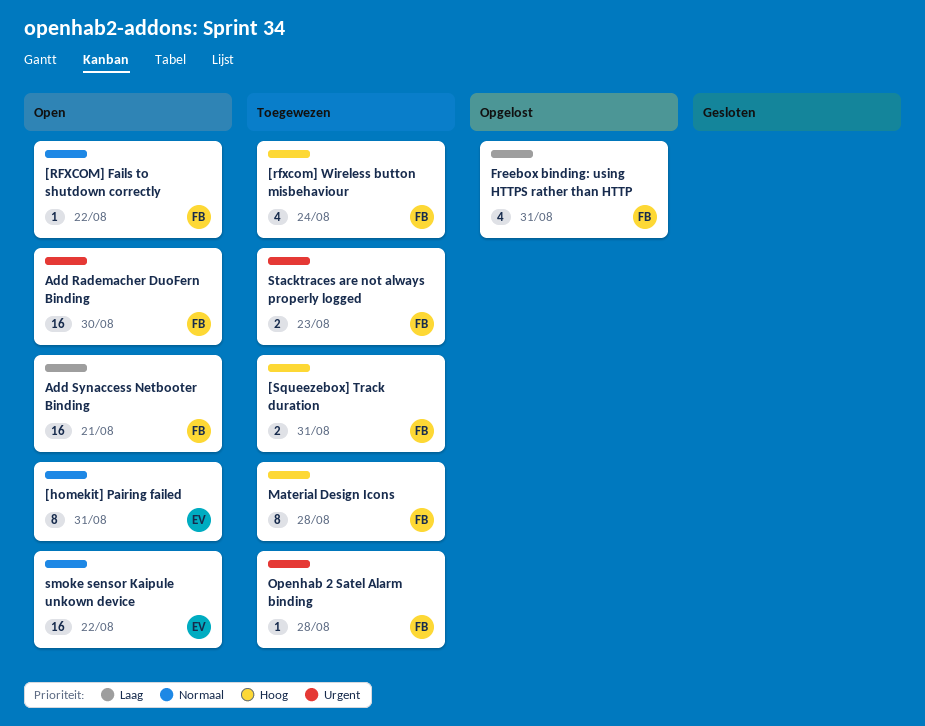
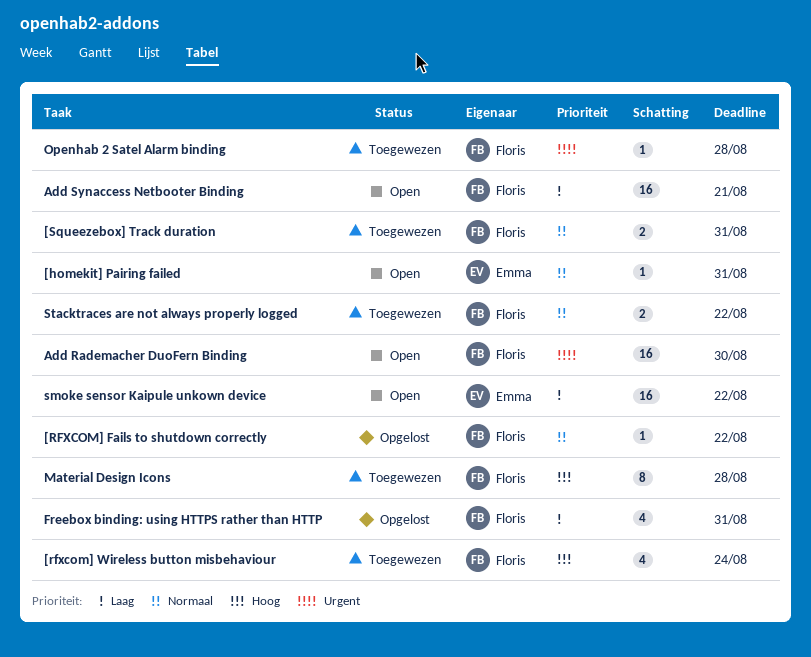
[homekit] Pairing failed, estimate: 8 -> 1
[RFXCOM] Fails to shutdown correctly, status: Open -> Opgelost
[Squeezebox] Track duration, priority: Hoog -> Normaal
smoke sensor Kaipule unkown device, priority: Normaal -> Laag
Stacktraces are not always properly logged, priority: Urgent -> Normaal
Stacktraces are not always properly logged, due: Aug 23 -> Aug 22

